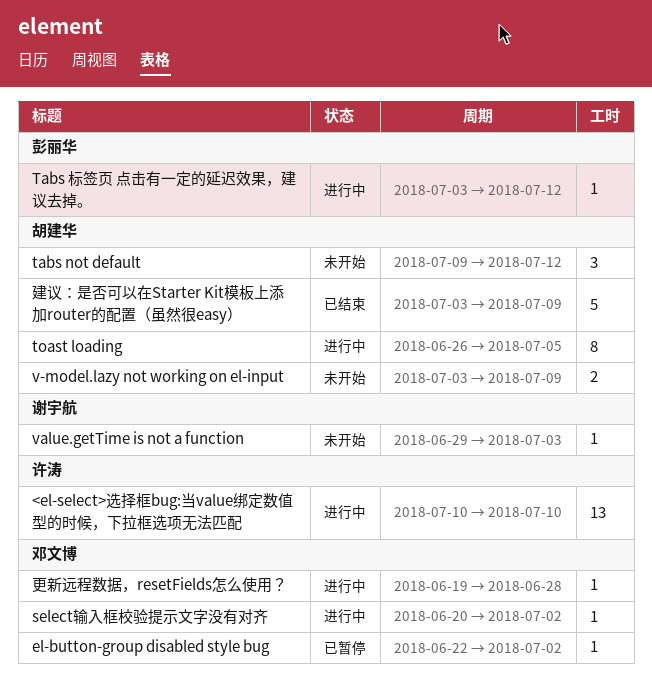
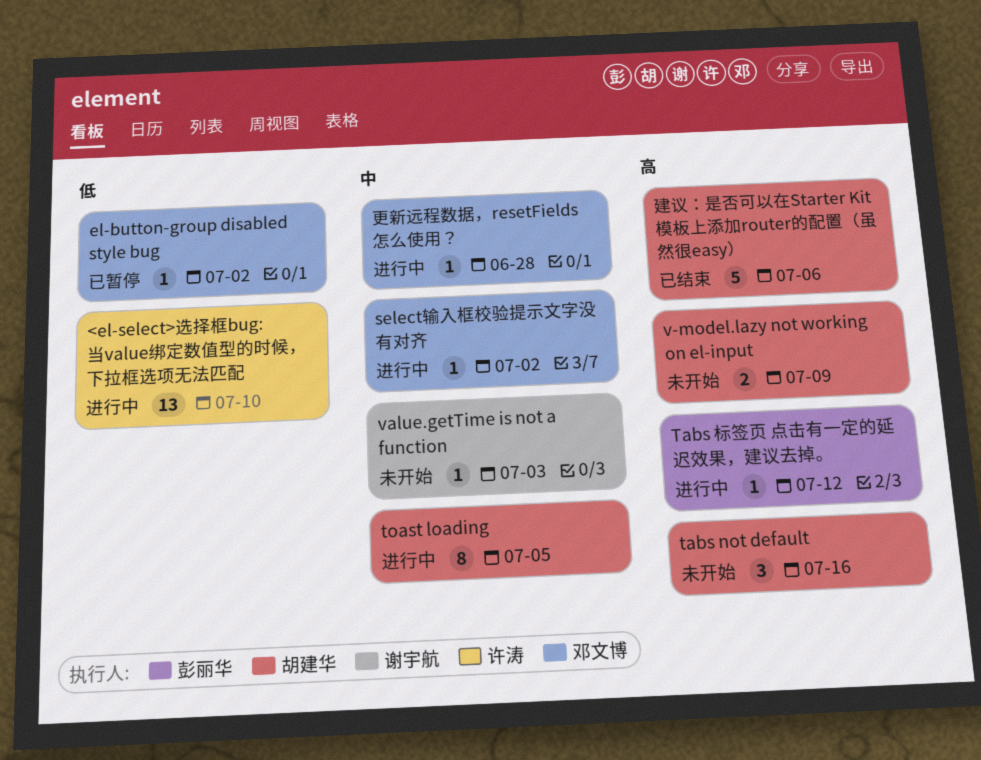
tabs not default, due: Jul 12 -> Jul 16
建议：是否可以在Starter Kit模板上添加router的配置（虽然很easy）, due: Jul 9 -> Jul 6

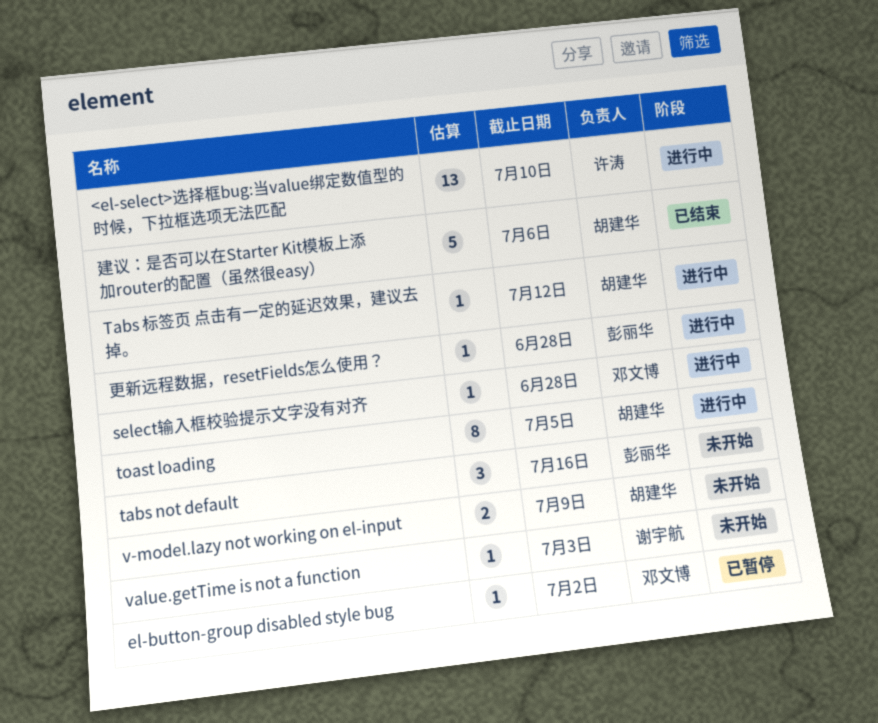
select输入框校验提示文字没有对齐, due: Jul 2 -> Jun 28
tabs not default, owner: 胡建华 -> 彭丽华
Tabs 标签页 点击有一定的延迟效果，建议去掉。, owner: 彭丽华 -> 胡建华
更新远程数据，resetFields怎么使用？, owner: 邓文博 -> 彭丽华

